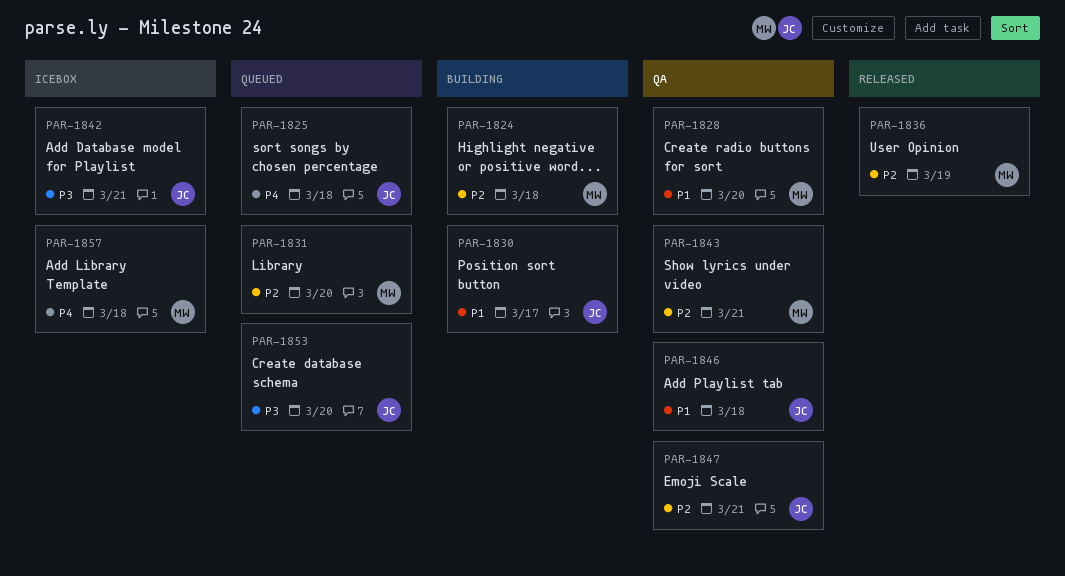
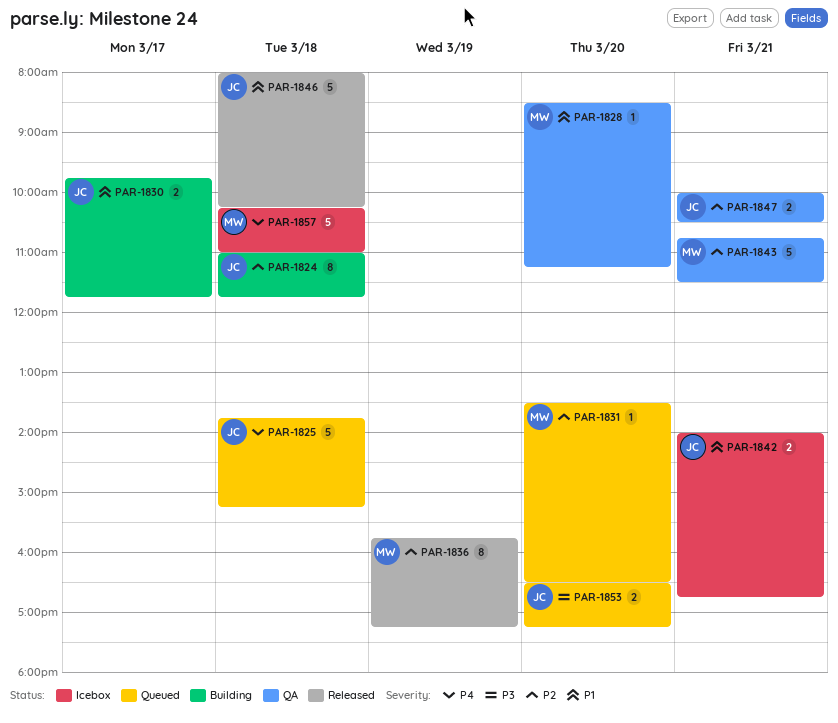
PAR-1824, owner: MW -> JC
PAR-1842, priority: P3 -> P1
PAR-1846, status: QA -> Released

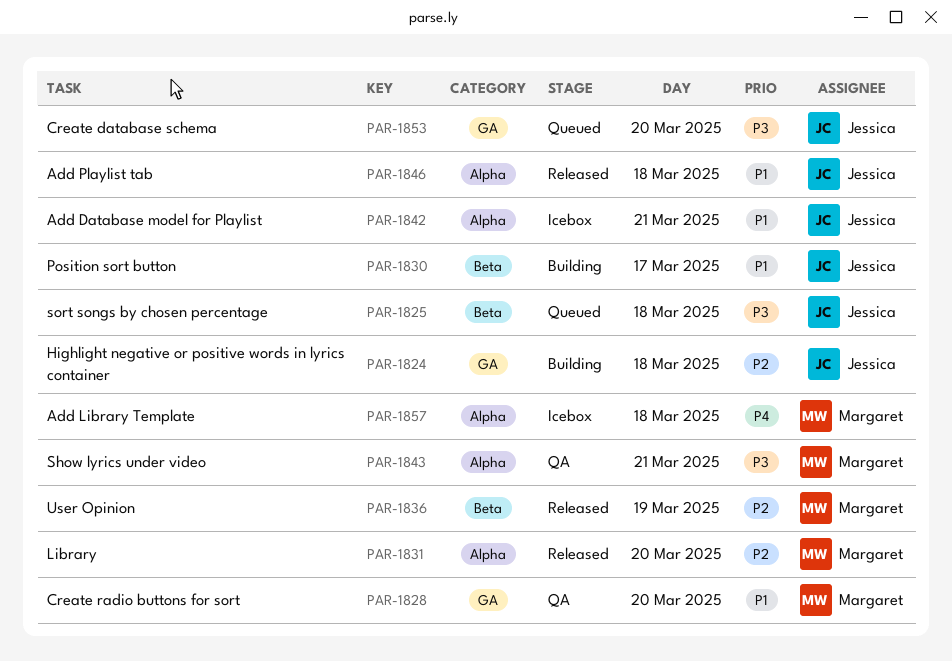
PAR-1825, priority: P4 -> P3
PAR-1831, status: Queued -> Released
PAR-1843, priority: P2 -> P3
PAR-1847: present -> none

